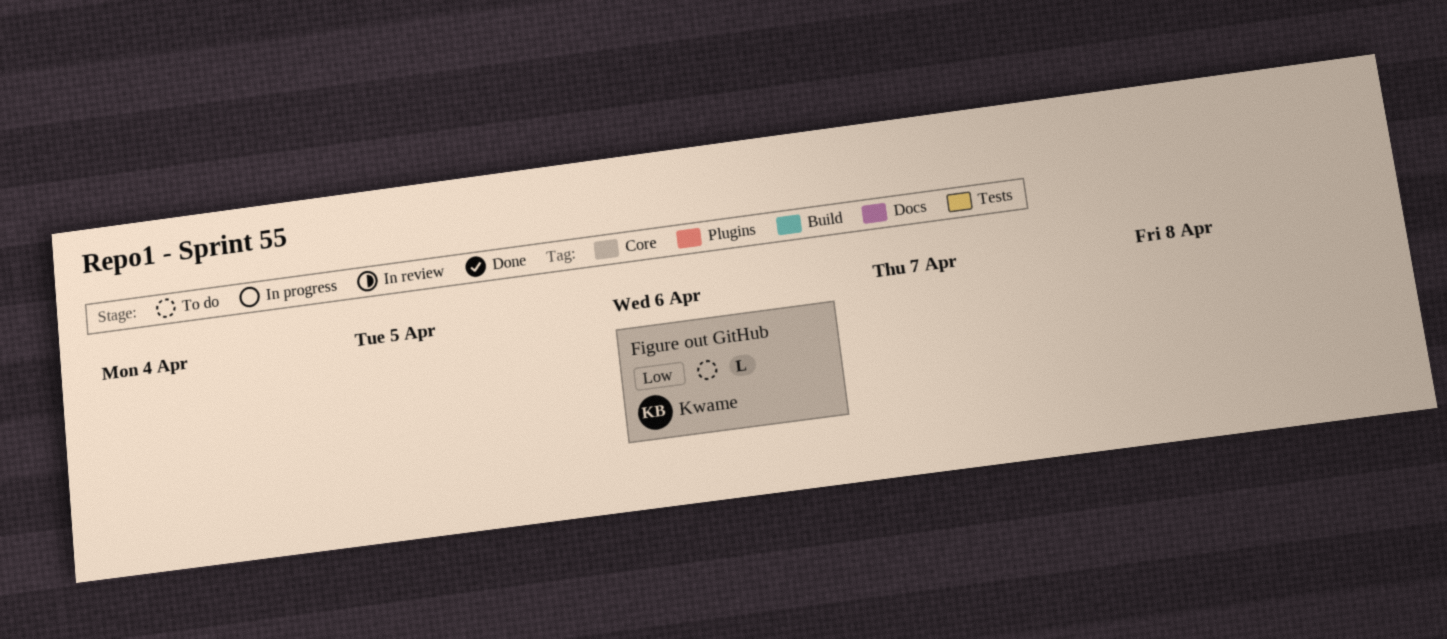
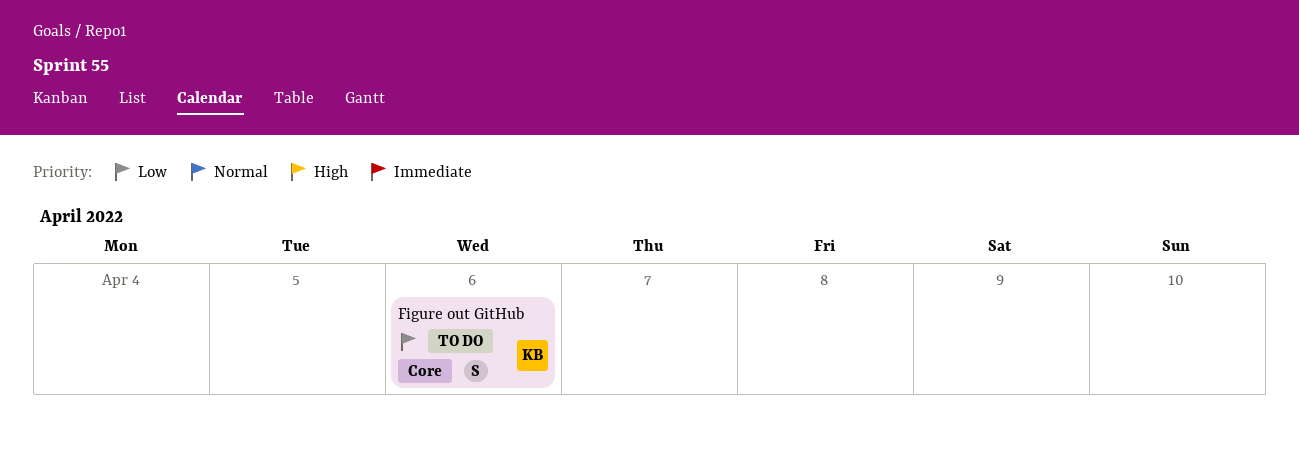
Figure out GitHub, estimate: L -> S

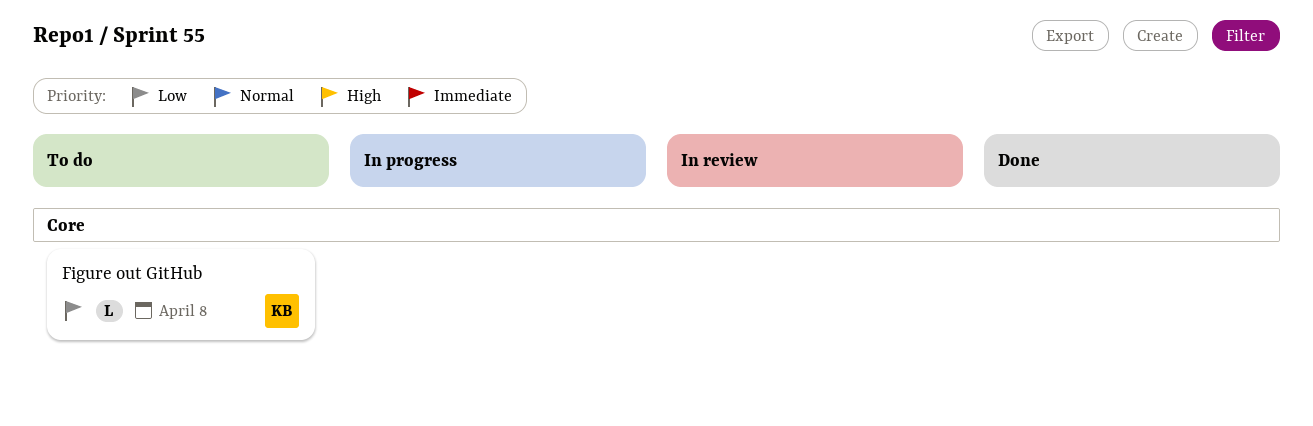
Figure out GitHub, estimate: S -> L
Figure out GitHub, due: Apr 6 -> Apr 8

